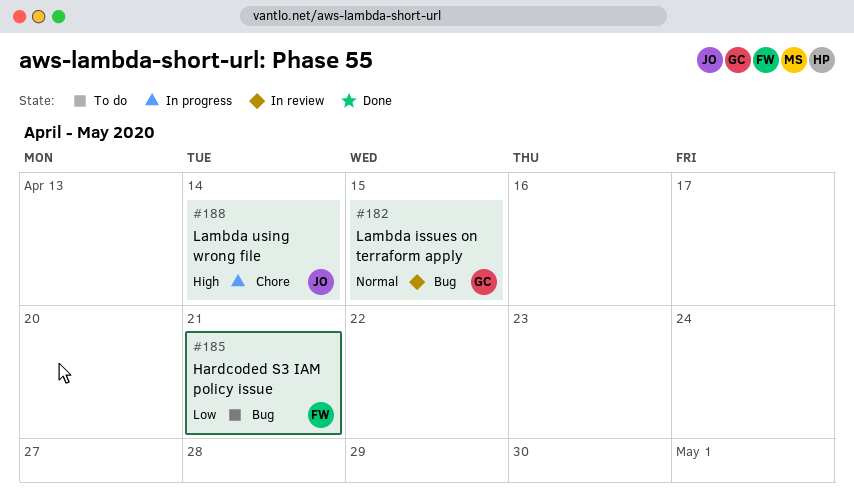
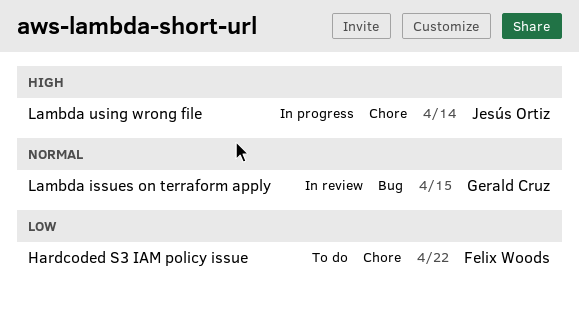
Hardcoded S3 IAM policy issue, label: Bug -> Chore
Hardcoded S3 IAM policy issue, due: Apr 21 -> Apr 22

